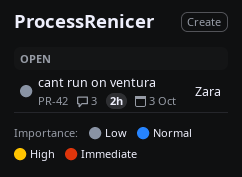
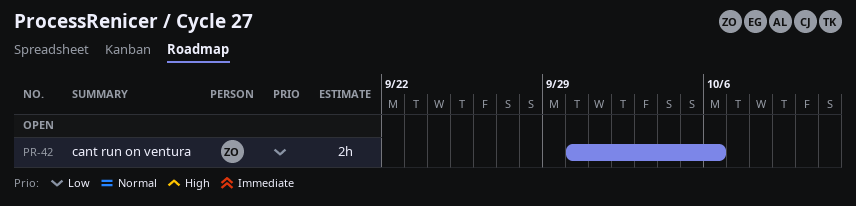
PR-42, due: Oct 3 -> Oct 6

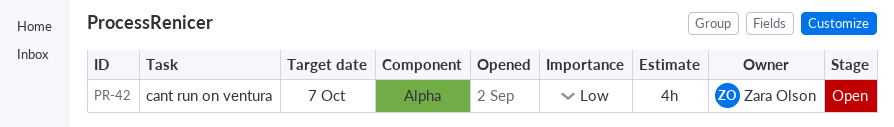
PR-42, estimate: 2h -> 4h
PR-42, due: Oct 6 -> Oct 7

